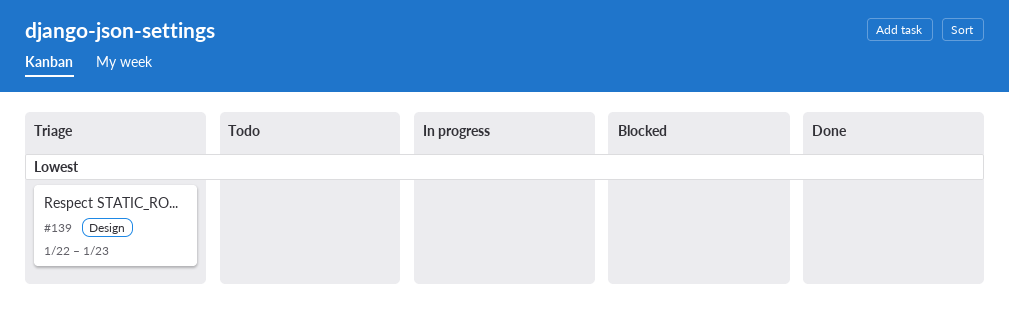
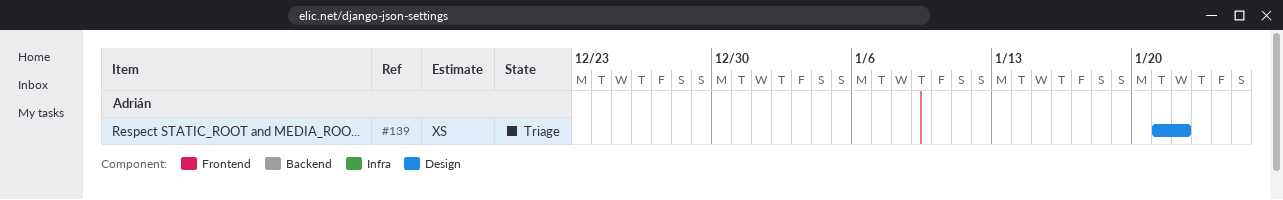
#139, start: Jan 22 -> Jan 21
#139, due: Jan 23 -> Jan 22

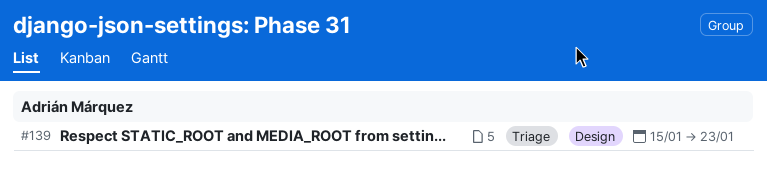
#139, start: Jan 21 -> Jan 15
#139, due: Jan 22 -> Jan 23

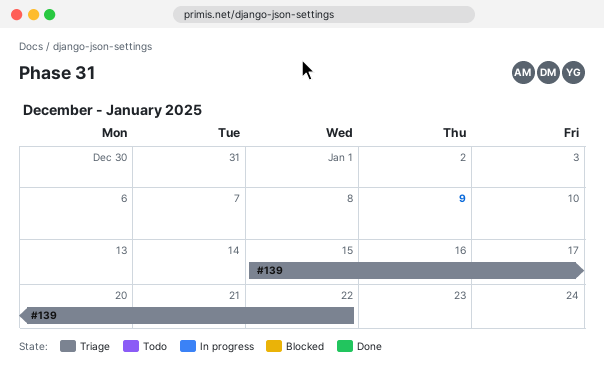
#139, due: Jan 23 -> Jan 22

